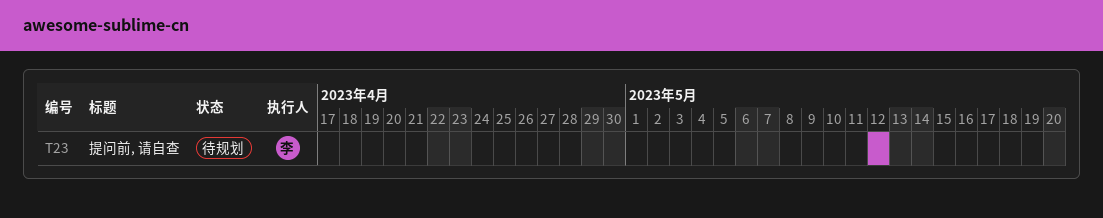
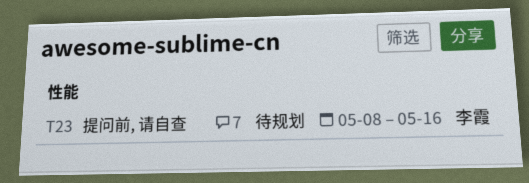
T23, start: May 12 -> May 8
T23, due: May 12 -> May 16

